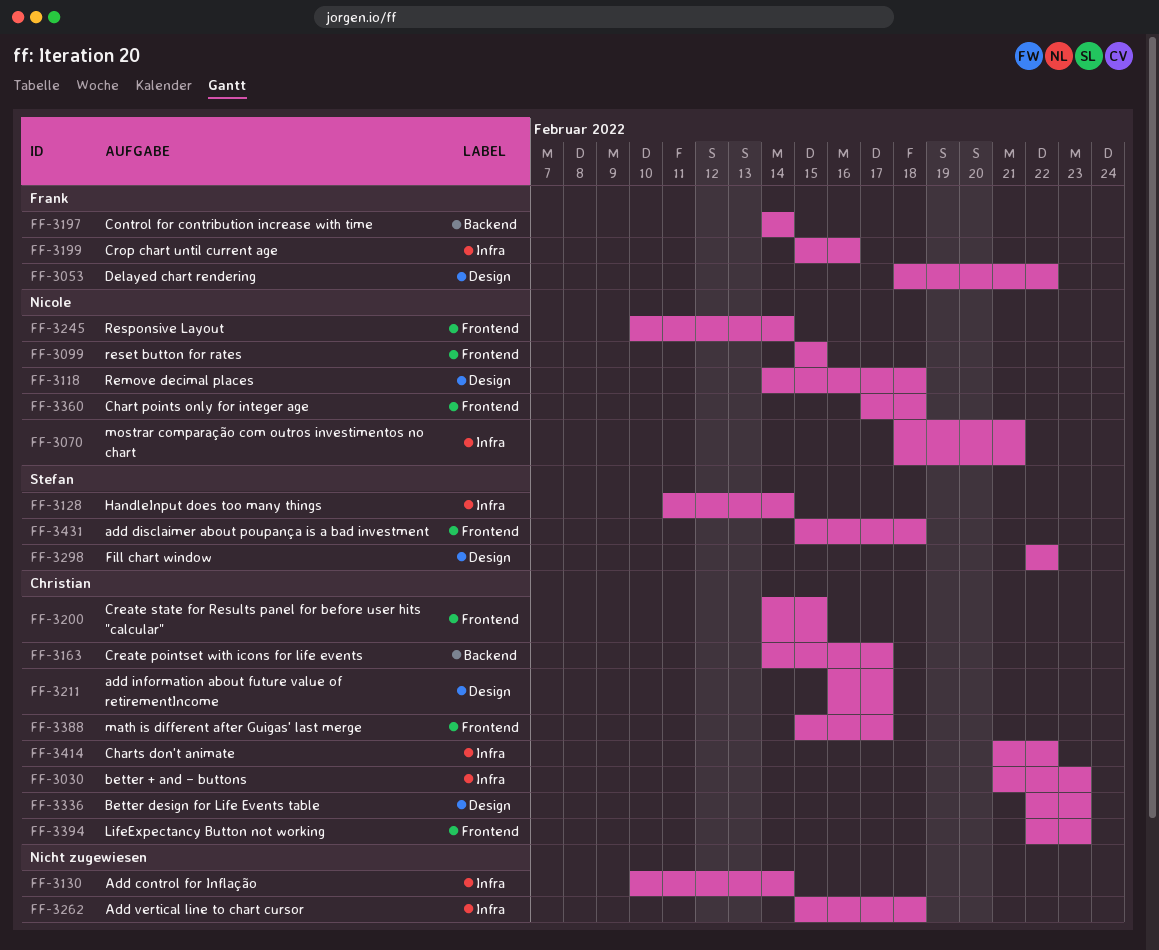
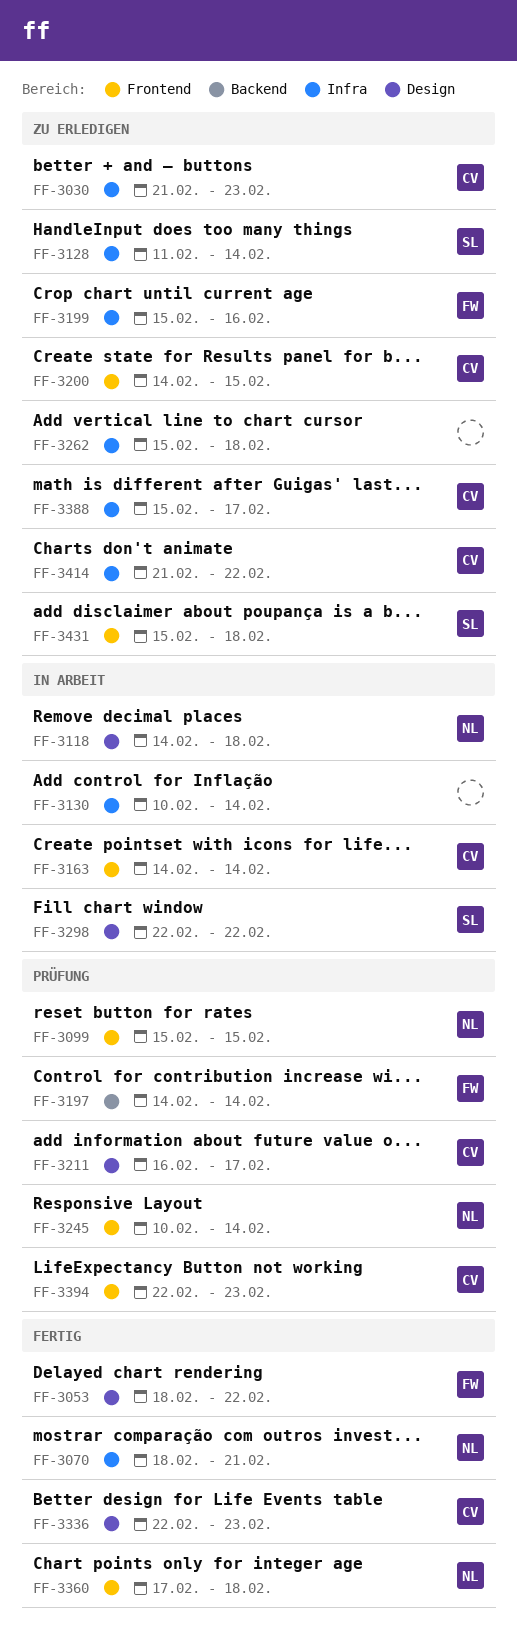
FF-3163, label: Backend -> Frontend
FF-3163, due: Feb 17 -> Feb 14
FF-3388, label: Frontend -> Infra

